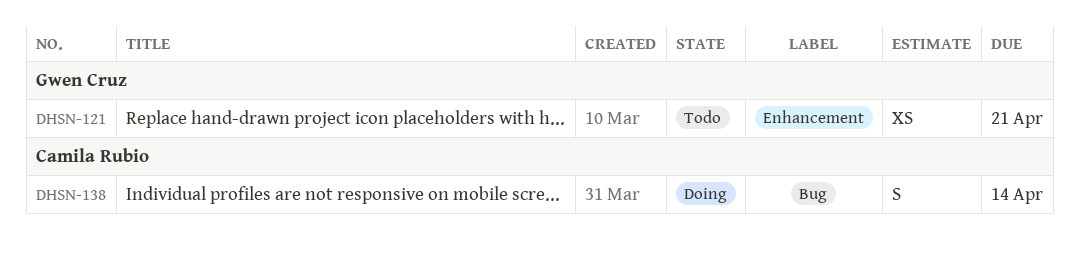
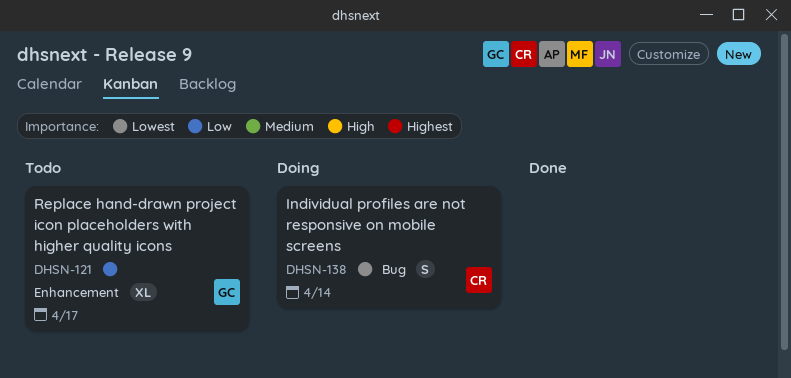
DHSN-121, estimate: XS -> XL
DHSN-121, due: Apr 21 -> Apr 17

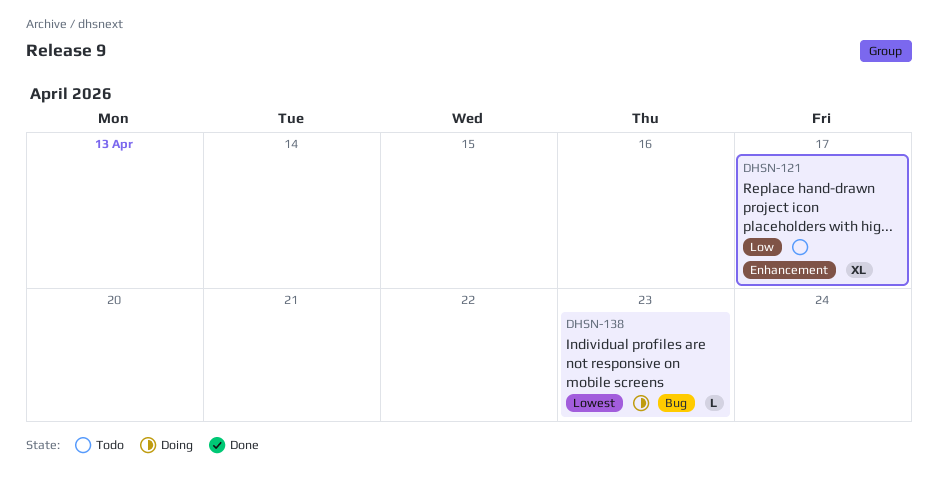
DHSN-138, estimate: S -> L
DHSN-138, due: Apr 14 -> Apr 23

